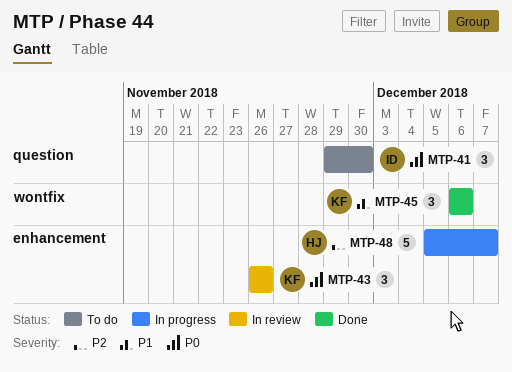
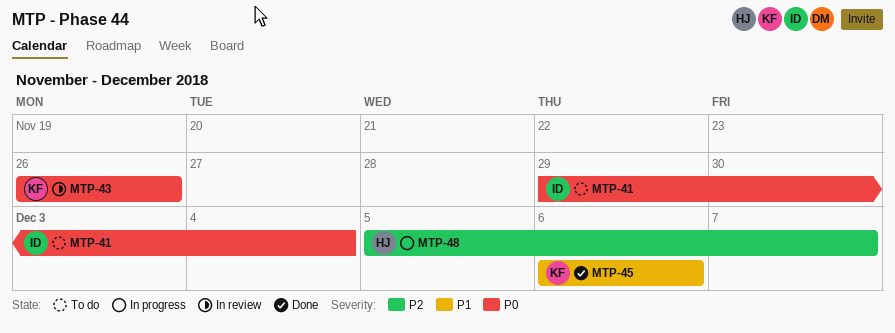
MTP-41, due: Nov 30 -> Dec 4

